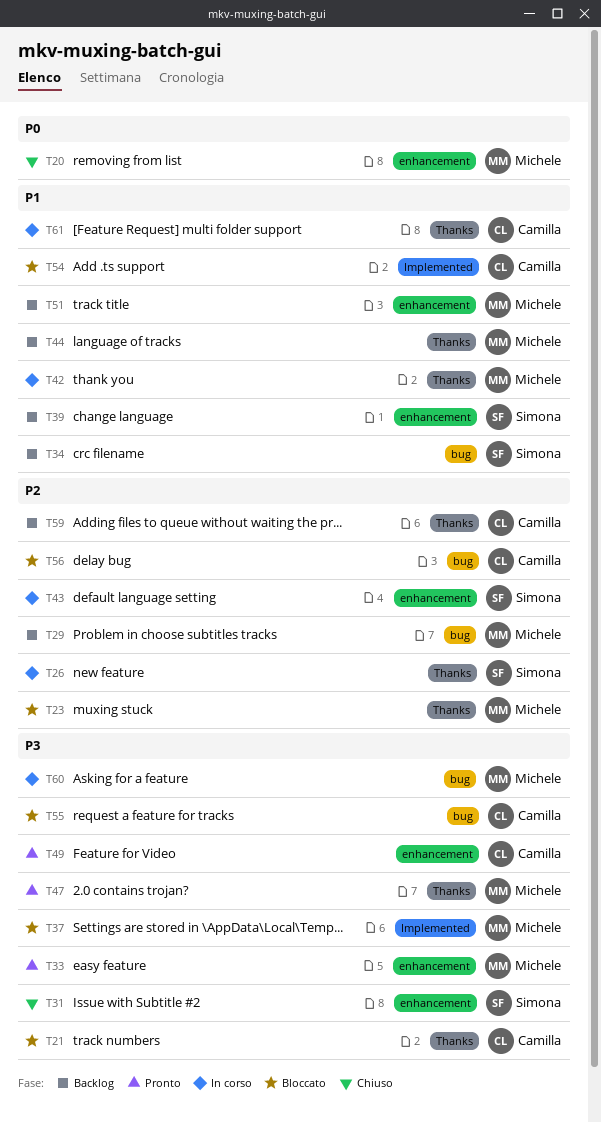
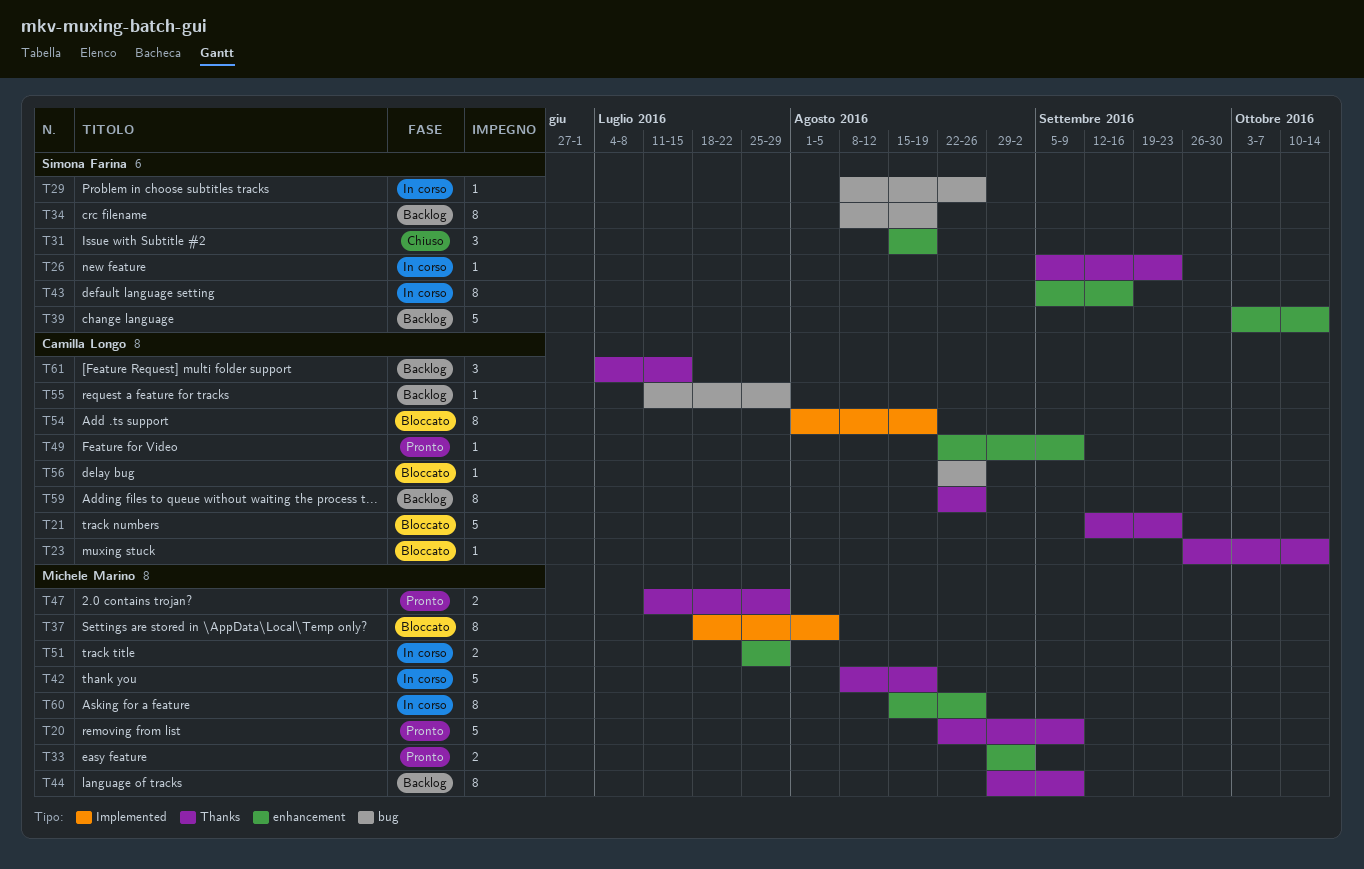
T20, status: Chiuso -> Pronto
T20, label: enhancement -> Thanks
T23, owner: Michele Marino -> Camilla Longo
T29, status: Backlog -> In corso
T29, owner: Michele Marino -> Simona Farina
T51, status: Backlog -> In corso
T55, status: Bloccato -> Backlog
T60, label: bug -> enhancement
T61, status: In corso -> Backlog

